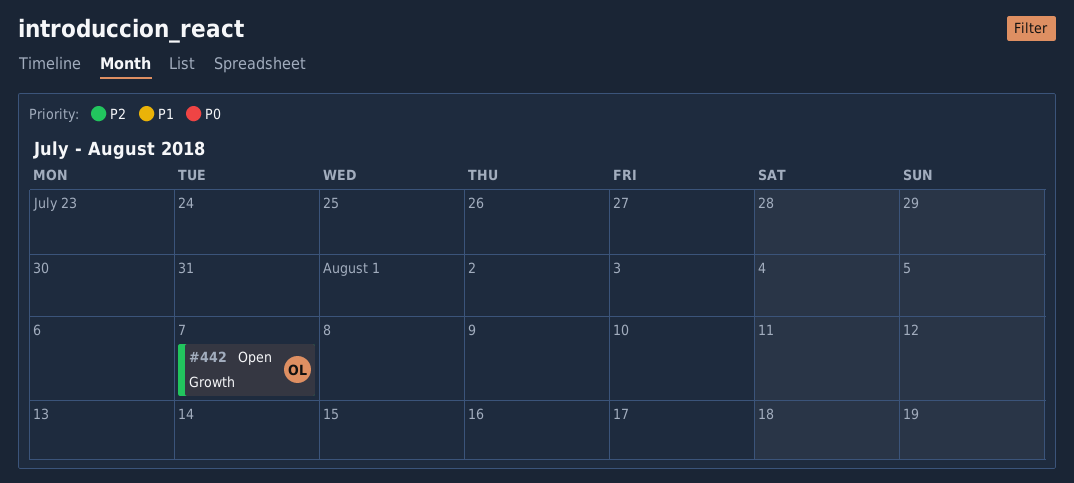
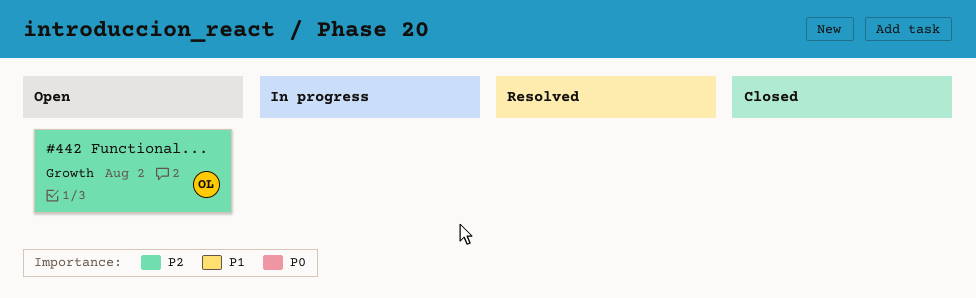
#442, due: Aug 7 -> Aug 2

